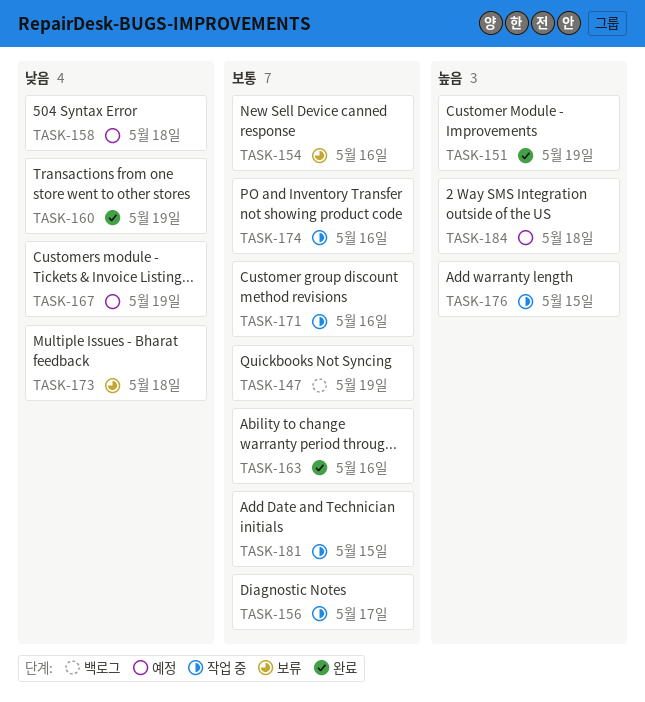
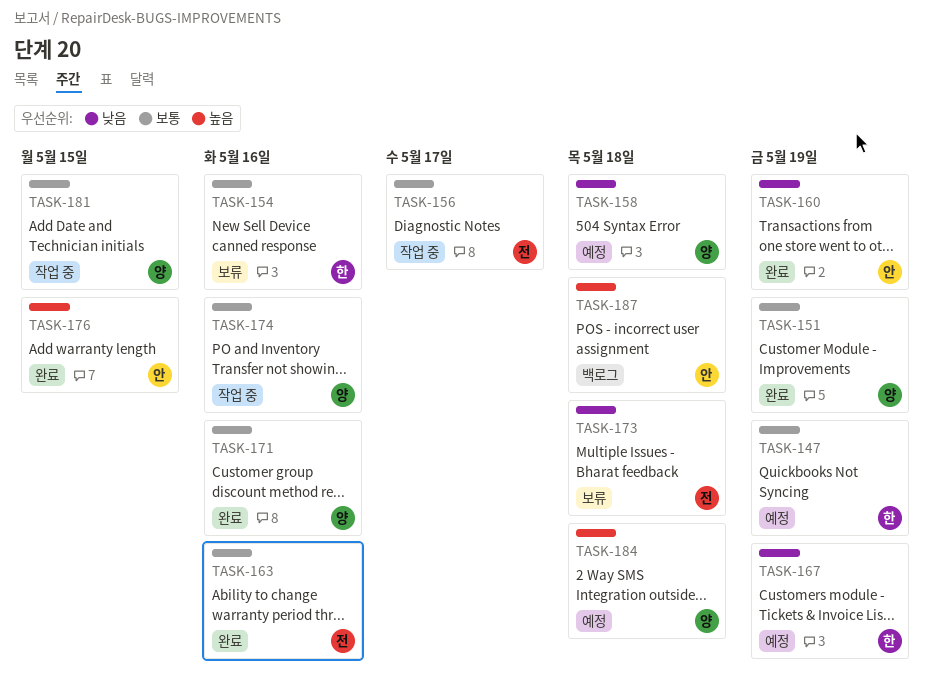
TASK-147, status: 백로그 -> 예정
TASK-151, priority: 높음 -> 보통
TASK-171, status: 작업 중 -> 완료
TASK-176, status: 작업 중 -> 완료
TASK-187: none -> present

